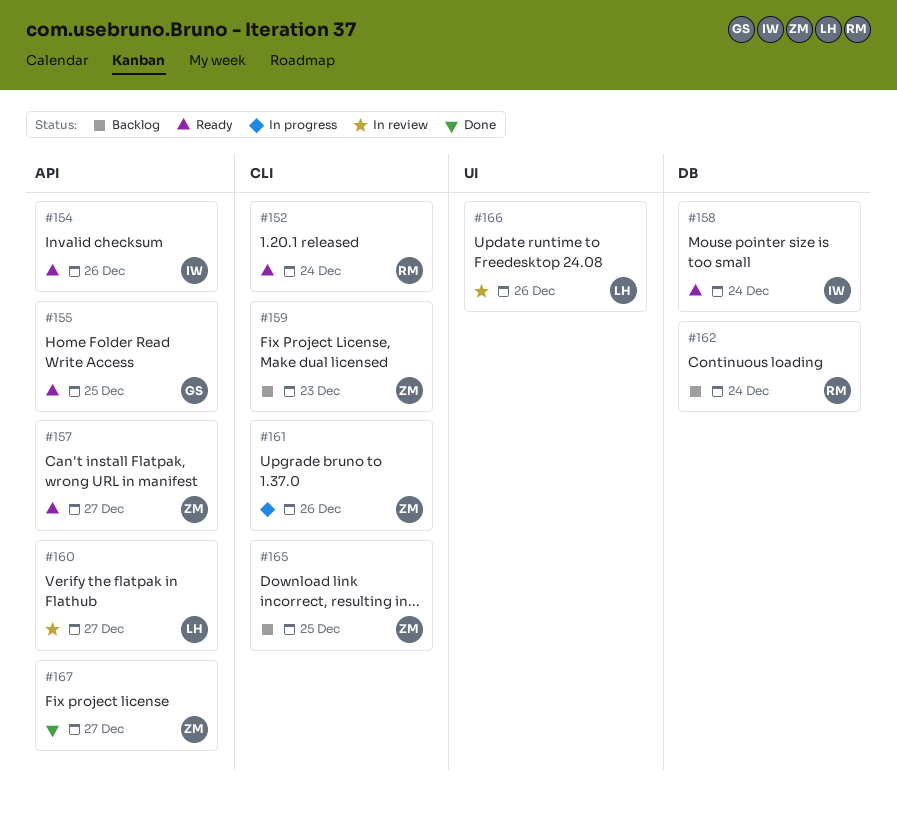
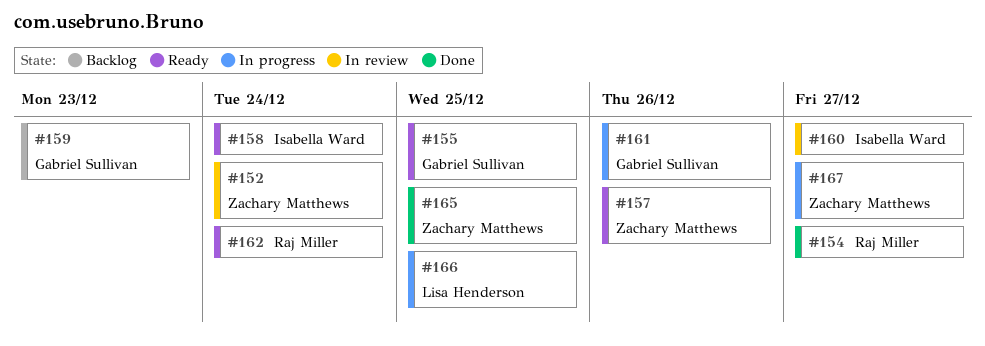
#152, status: Ready -> In review
#152, owner: Raj Miller -> Zachary Matthews
#154, status: Ready -> Done
#154, owner: Isabella Ward -> Raj Miller
#154, due: Dec 26 -> Dec 27
#157, due: Dec 27 -> Dec 26
#159, owner: Zachary Matthews -> Gabriel Sullivan
#160, owner: Lisa Henderson -> Isabella Ward
#161, owner: Zachary Matthews -> Gabriel Sullivan
#162, status: Backlog -> Ready
#165, status: Backlog -> Done
#166, status: In review -> In progress
#166, due: Dec 26 -> Dec 25
#167, status: Done -> In progress

